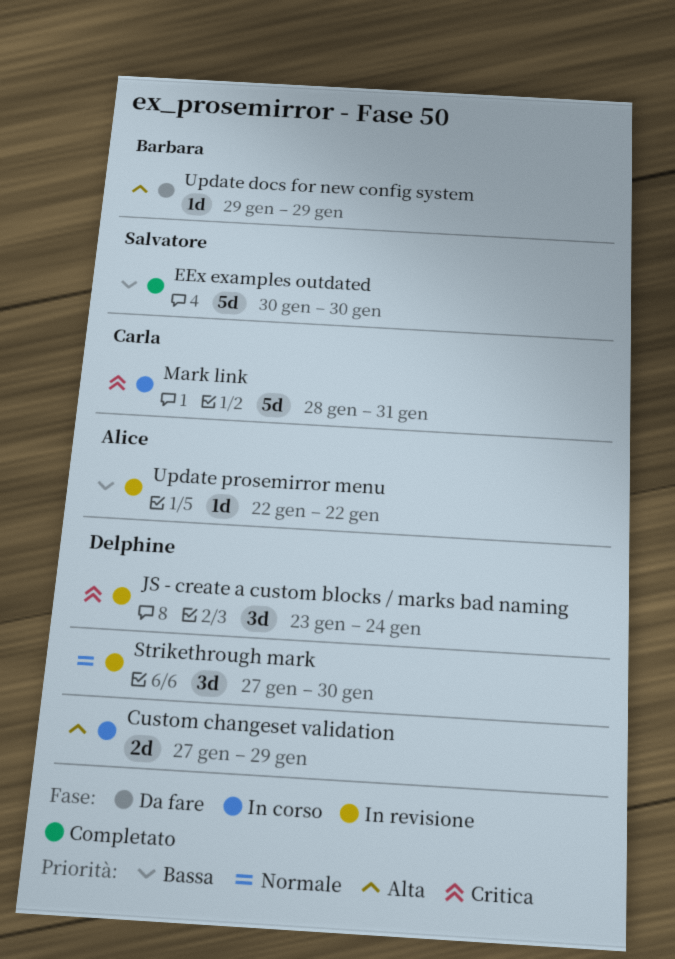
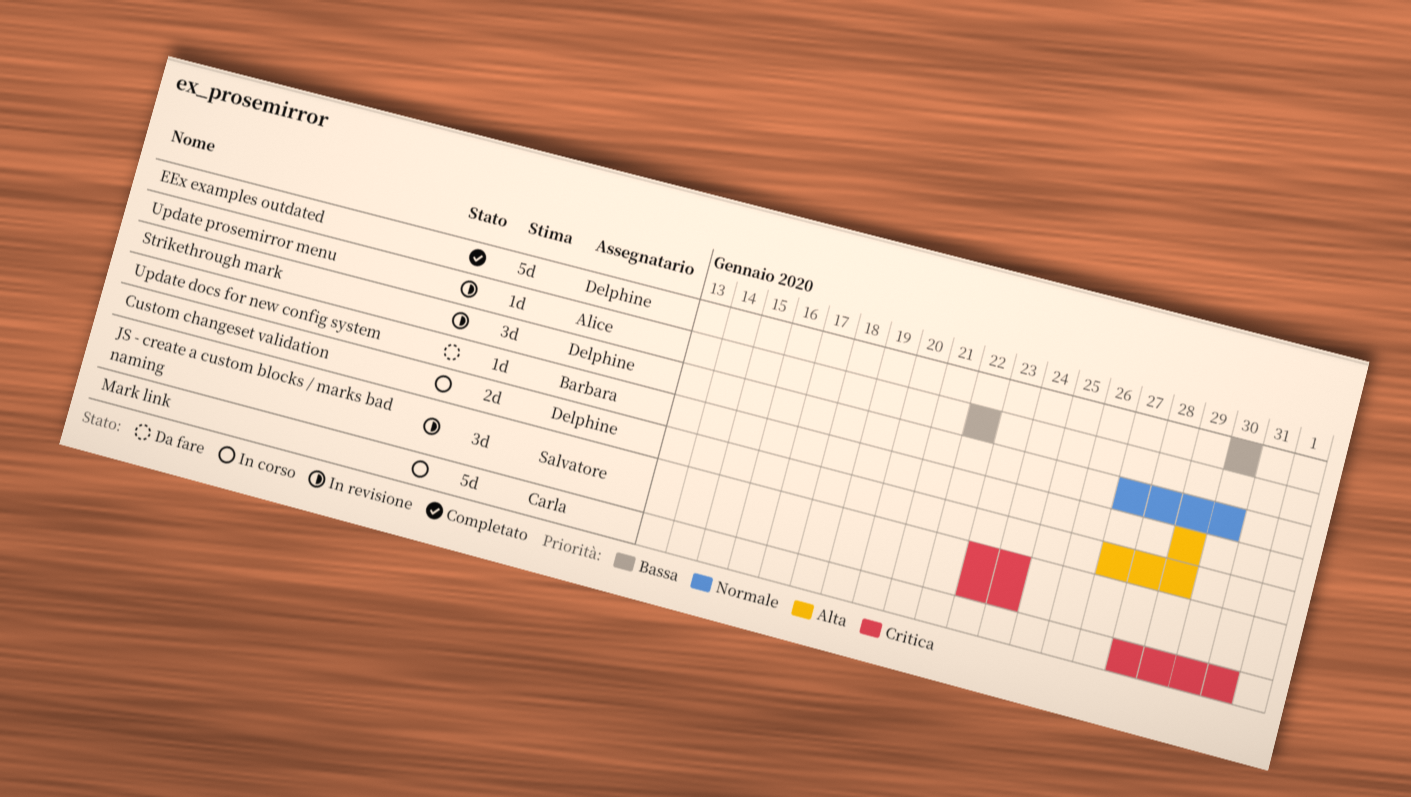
EEx examples outdated, owner: Salvatore -> Delphine
JS - create a custom blocks / marks bad naming, owner: Delphine -> Salvatore

